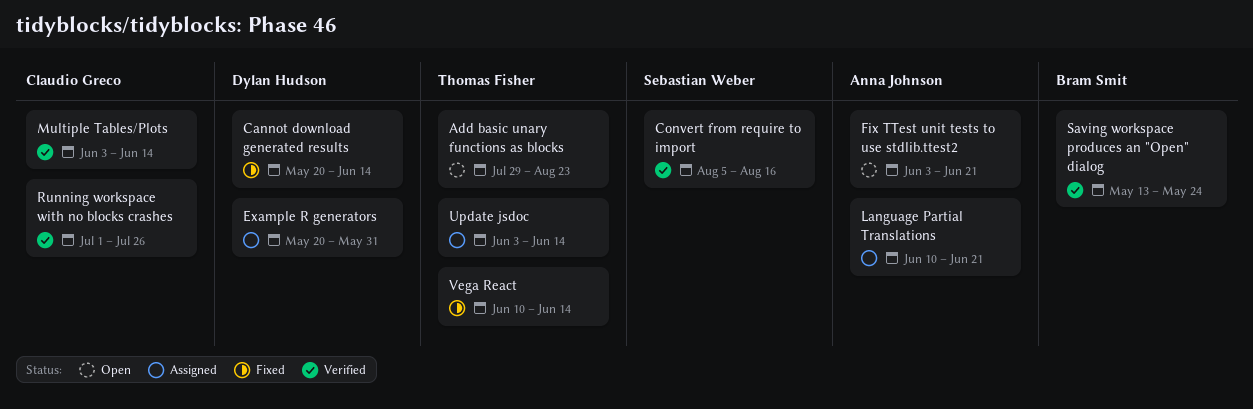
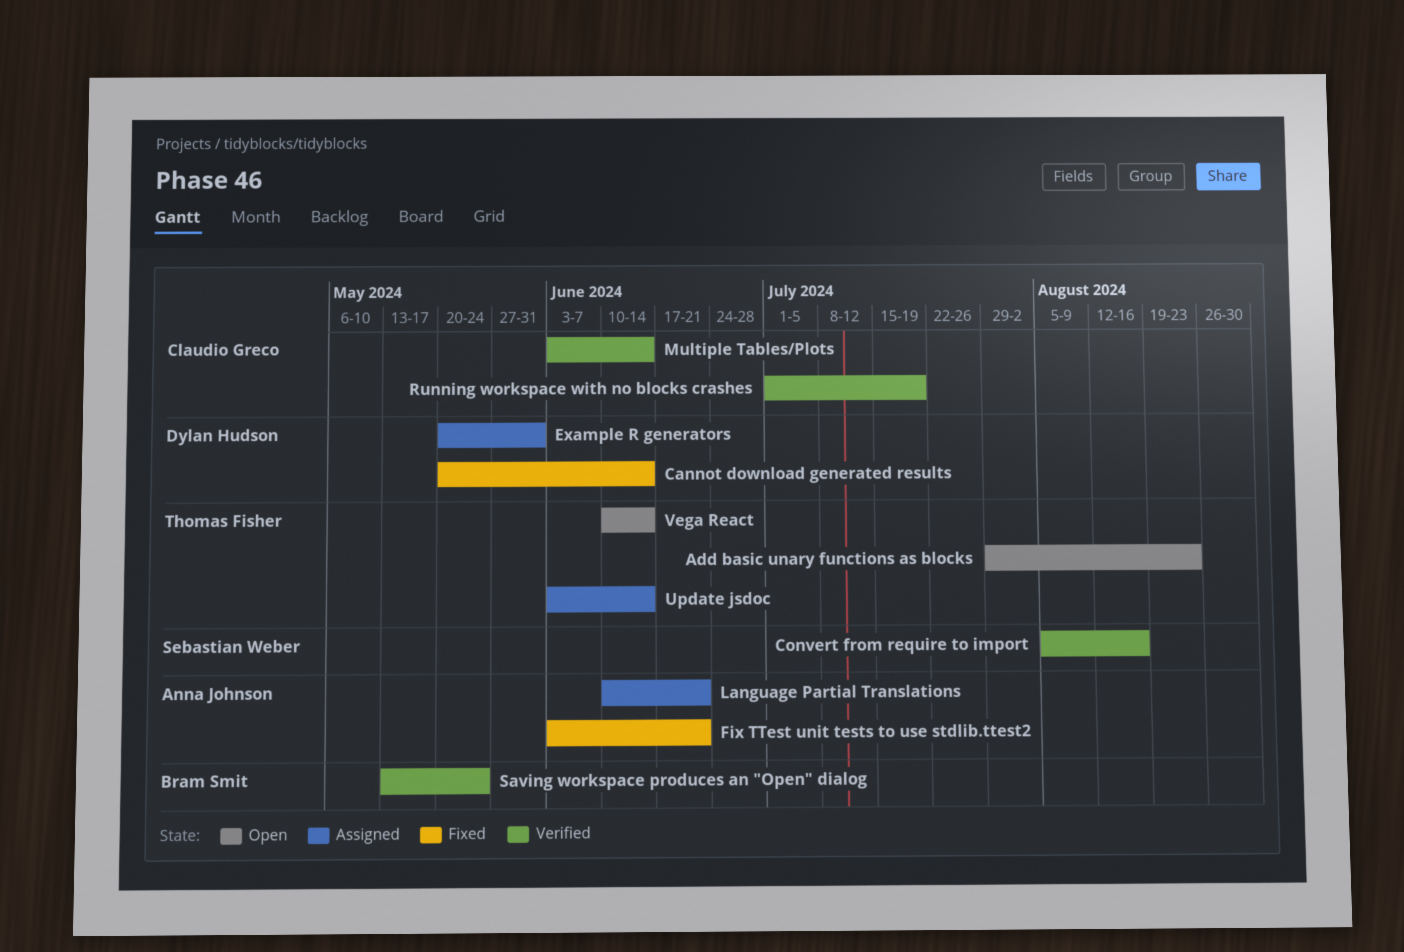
Fix TTest unit tests to use stdlib.ttest2, status: Open -> Fixed
Running workspace with no blocks crashes, due: Jul 26 -> Jul 19
Vega React, status: Fixed -> Open

